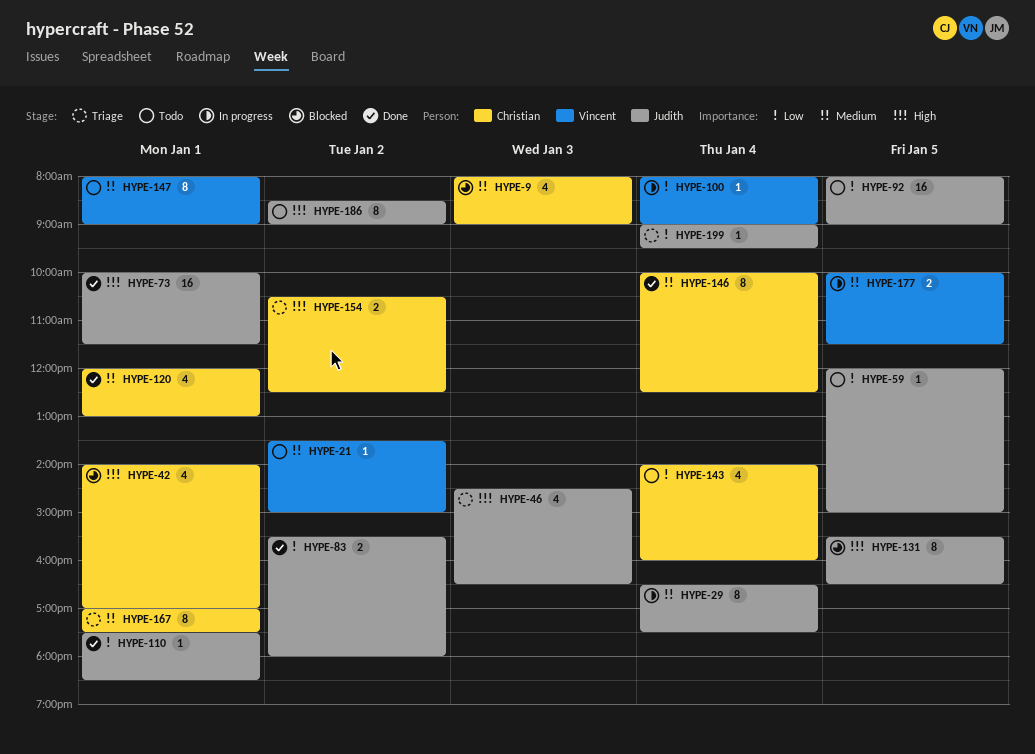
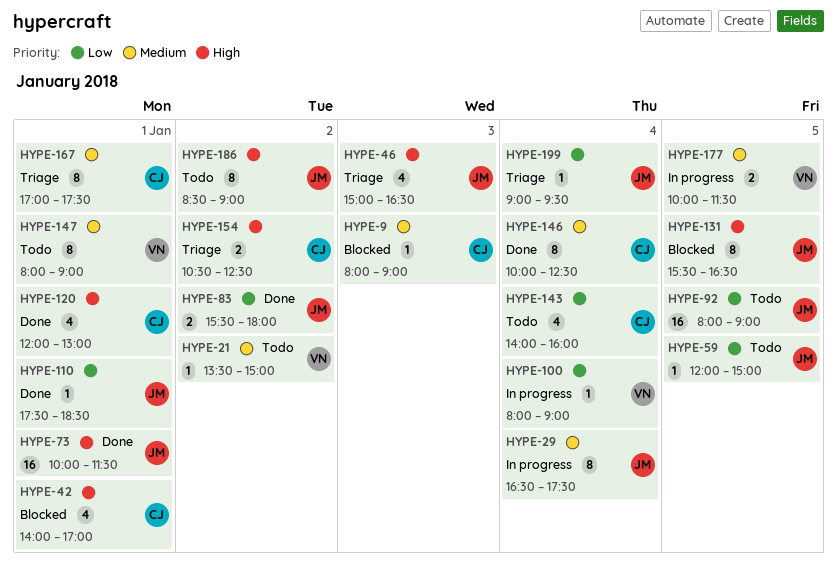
HYPE-9, estimate: 4 -> 1
HYPE-46, begins: 14:30 -> 15:00
HYPE-120, priority: Medium -> High

